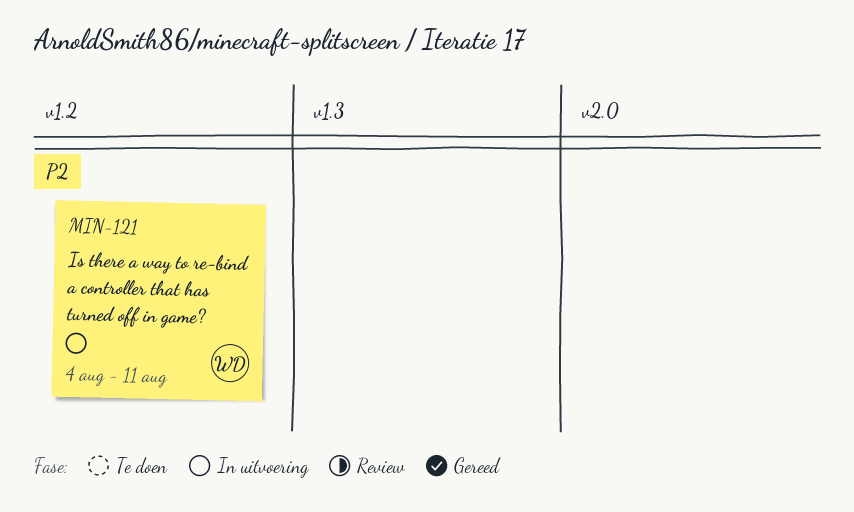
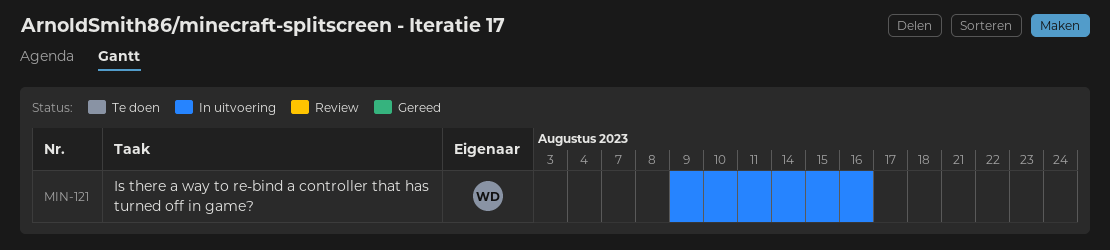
MIN-121, start: Aug 4 -> Aug 9
MIN-121, due: Aug 11 -> Aug 16

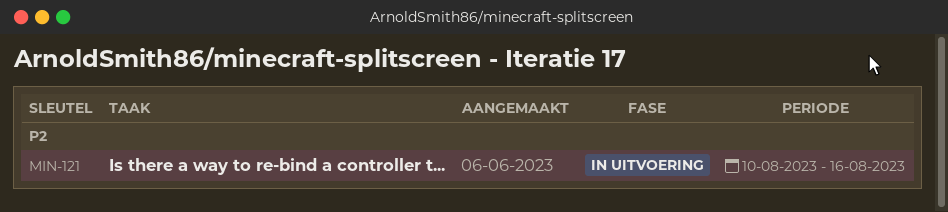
MIN-121, start: Aug 9 -> Aug 10

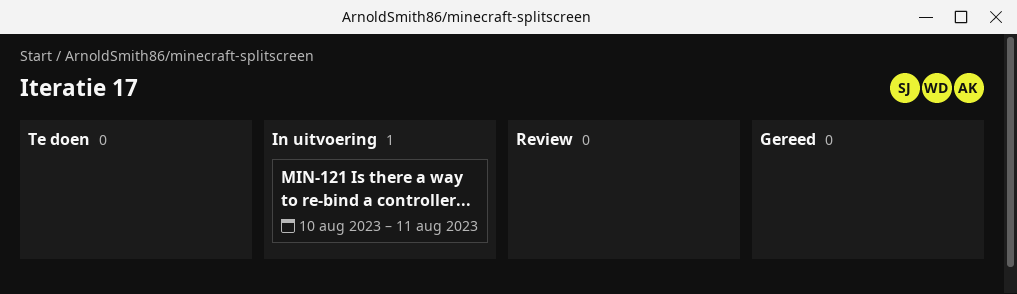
MIN-121, due: Aug 16 -> Aug 11

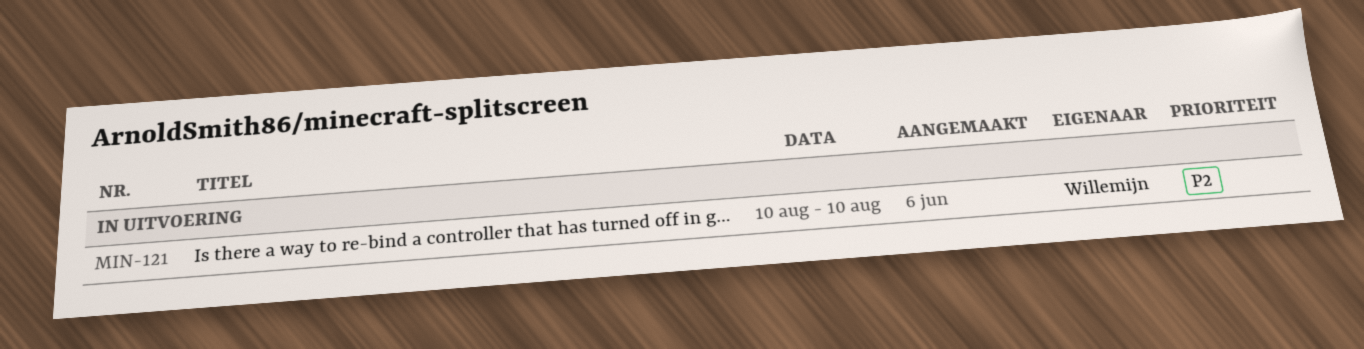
MIN-121, due: Aug 11 -> Aug 10

